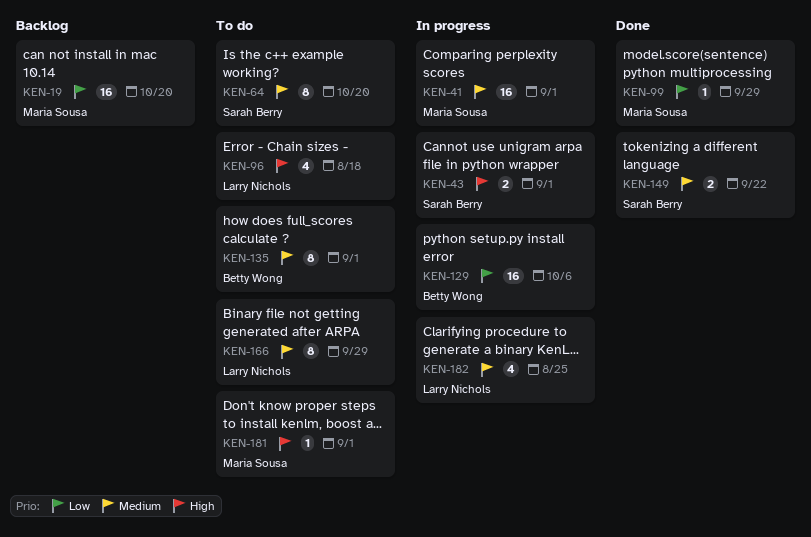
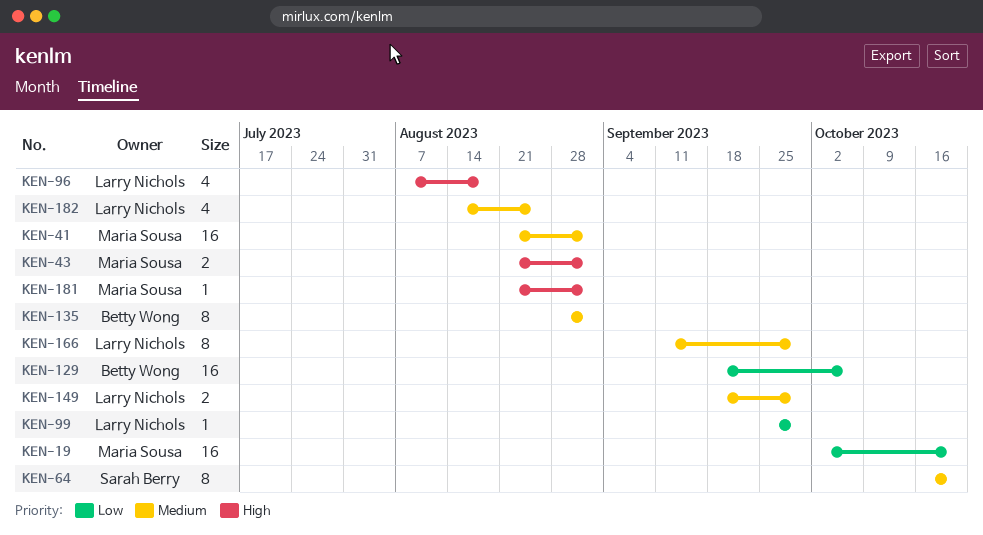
KEN-43, owner: Sarah Berry -> Maria Sousa
KEN-99, owner: Maria Sousa -> Larry Nichols
KEN-149, owner: Sarah Berry -> Larry Nichols
KEN-149, due: Sep 22 -> Sep 29

